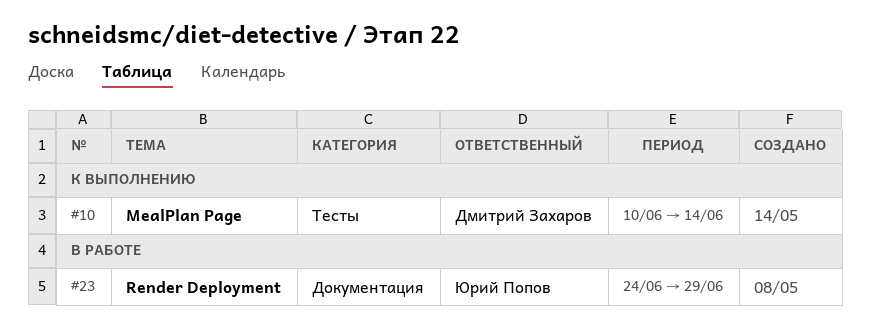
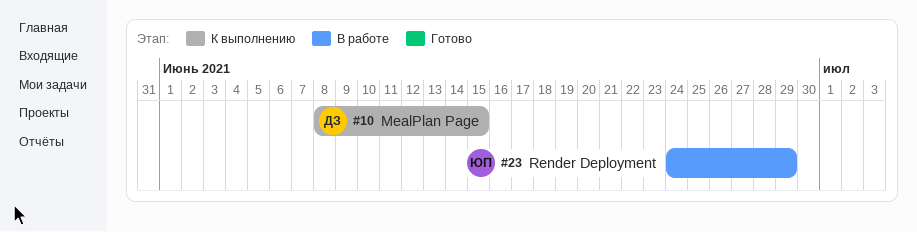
#10, start: Jun 10 -> Jun 8
#10, due: Jun 14 -> Jun 15

